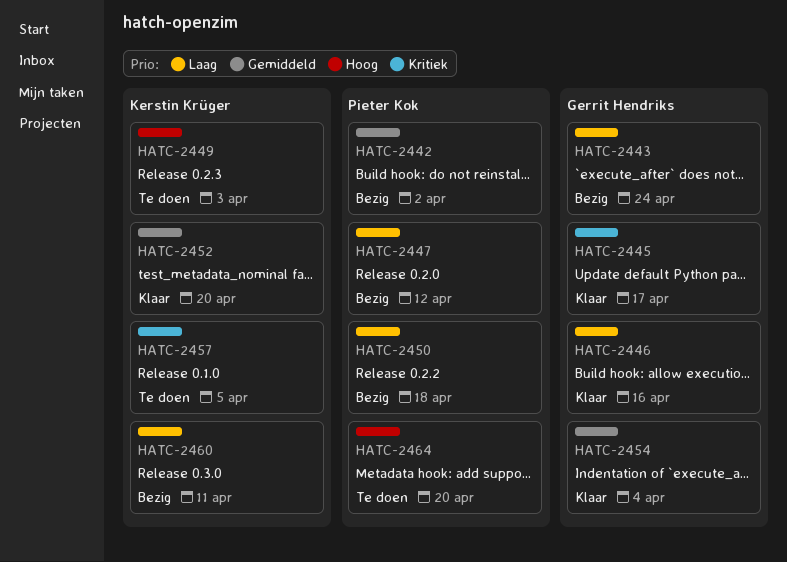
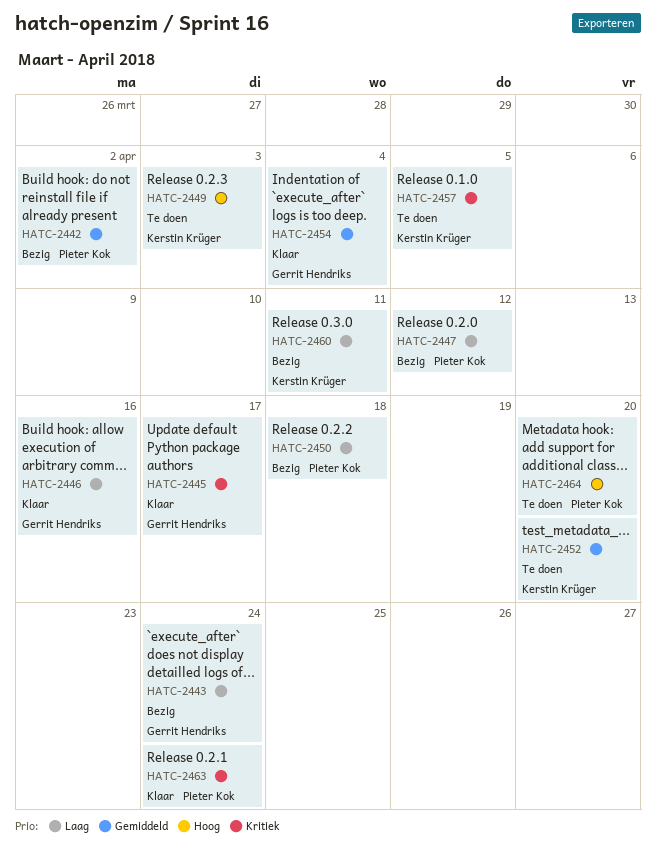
HATC-2452, status: Klaar -> Te doen
HATC-2463: none -> present

